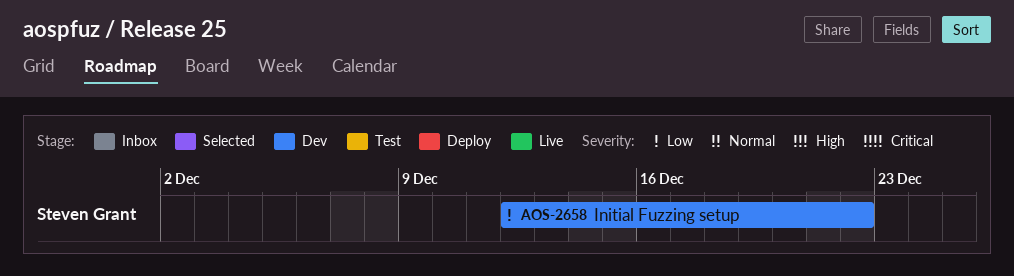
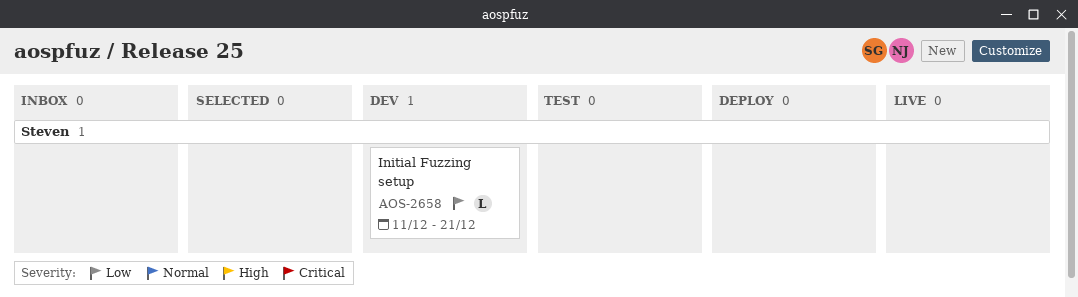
AOS-2658, start: Dec 12 -> Dec 11
AOS-2658, due: Dec 22 -> Dec 21

